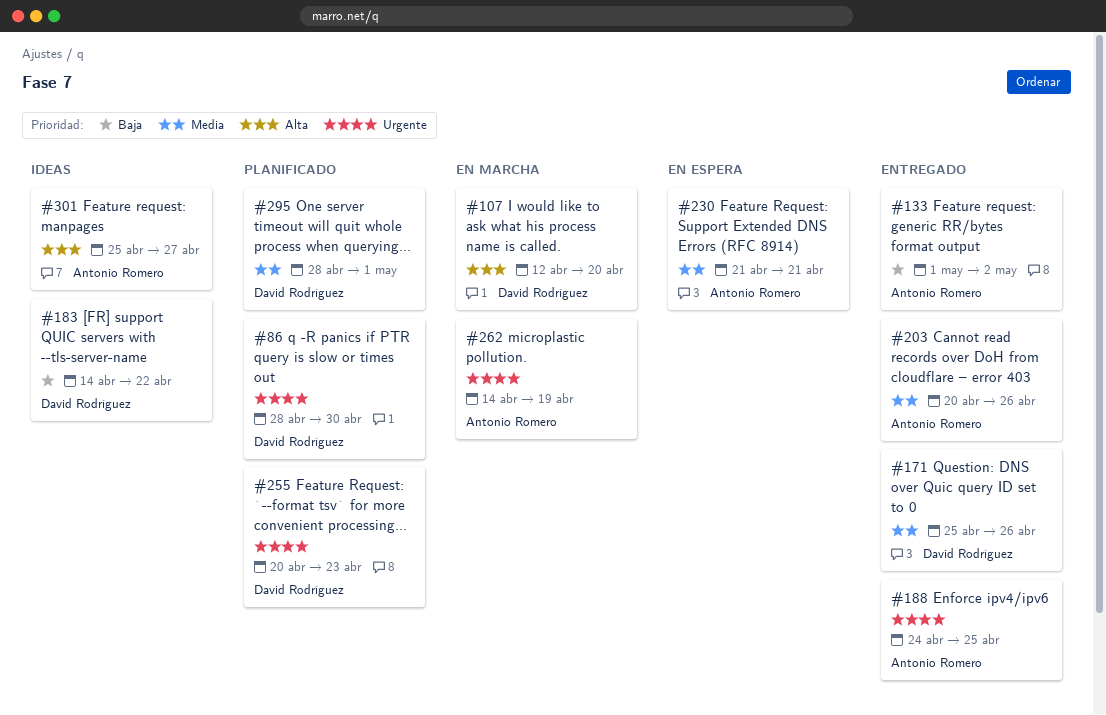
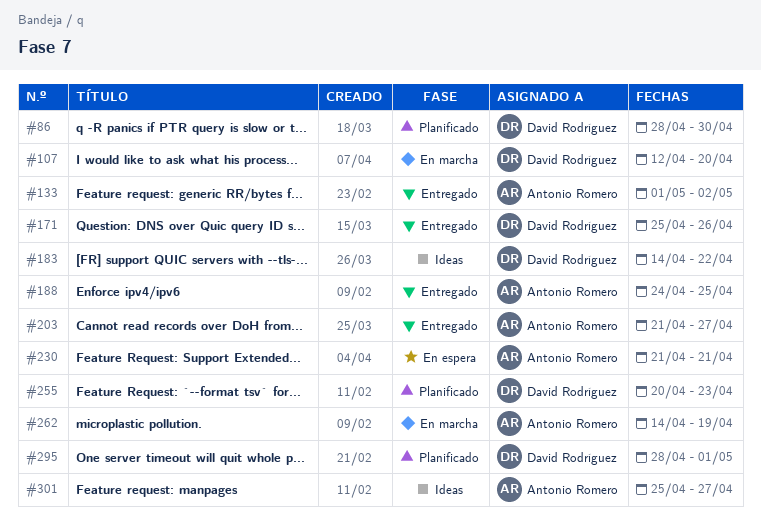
#203, start: Apr 20 -> Apr 21
#203, due: Apr 26 -> Apr 27

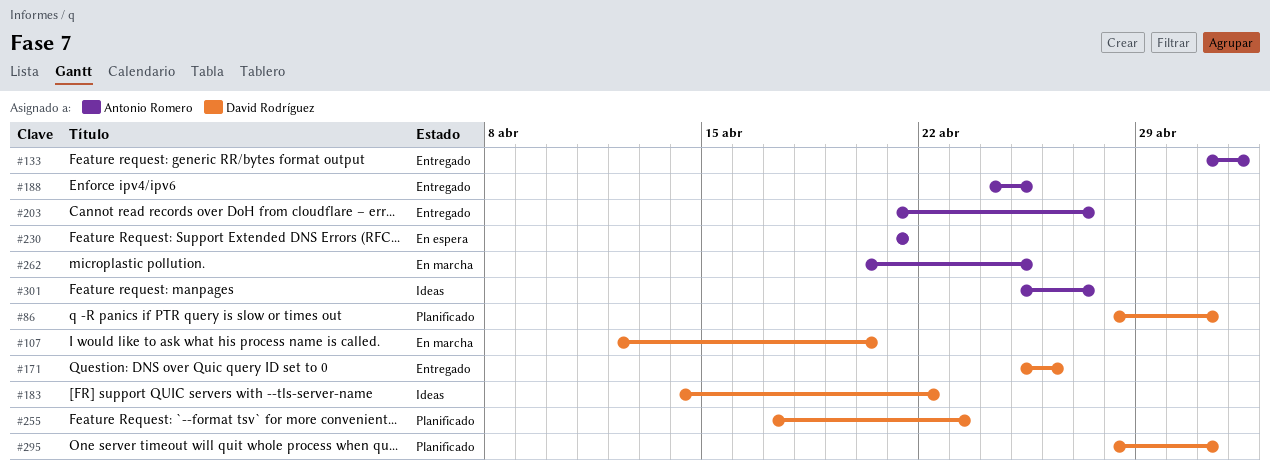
#86, due: Apr 30 -> May 1
#255, start: Apr 20 -> Apr 17
#262, start: Apr 14 -> Apr 20
#262, due: Apr 19 -> Apr 25

